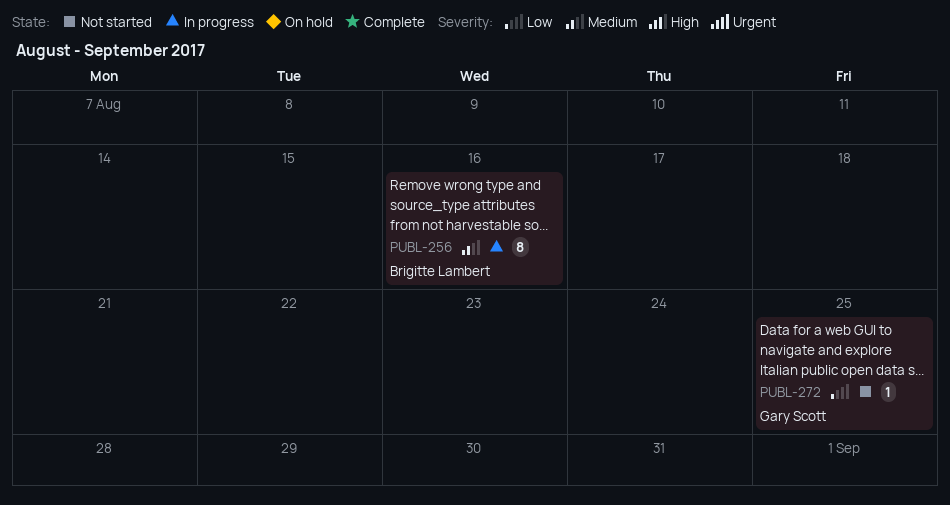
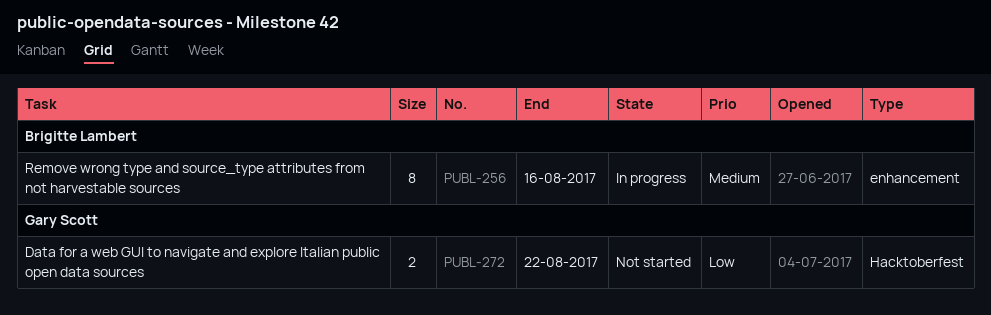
PUBL-272, estimate: 1 -> 2
PUBL-272, due: Aug 25 -> Aug 22

